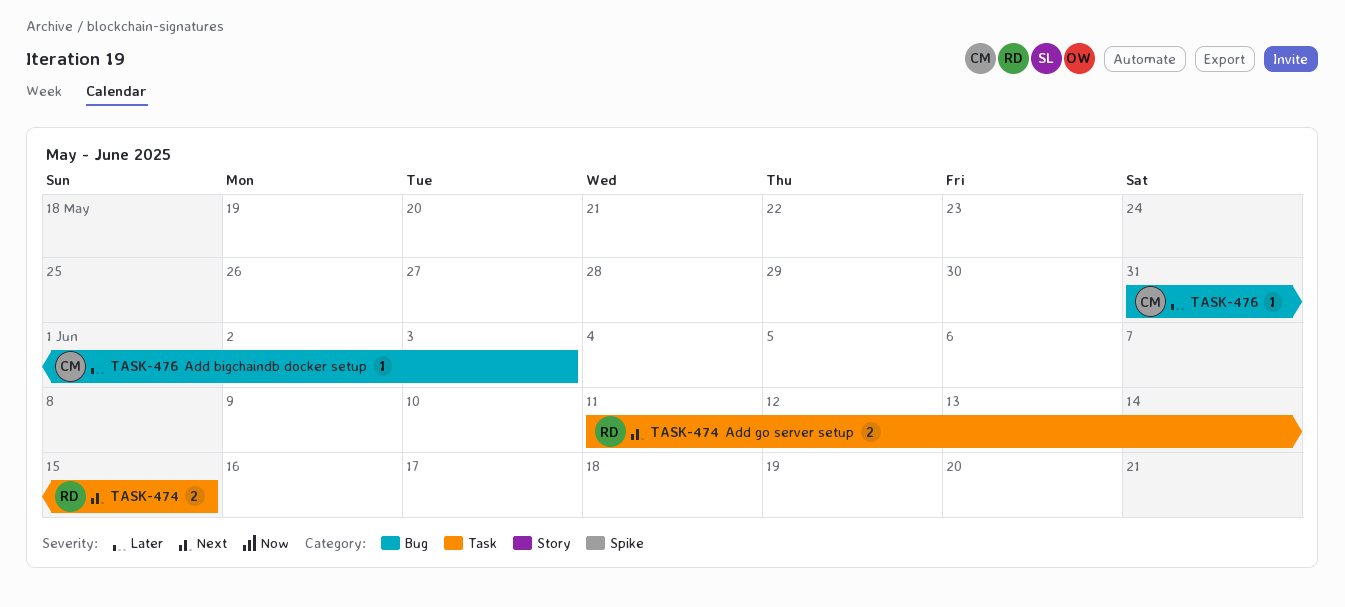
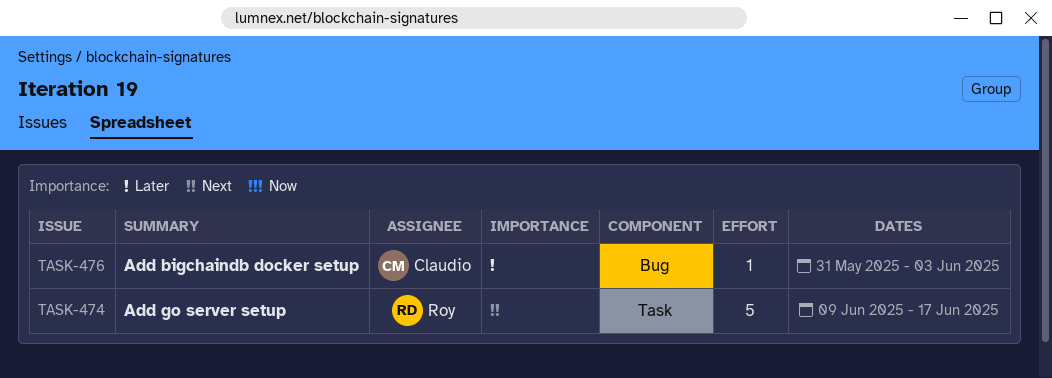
TASK-474, estimate: 2 -> 5
TASK-474, start: Jun 11 -> Jun 9
TASK-474, due: Jun 15 -> Jun 17

